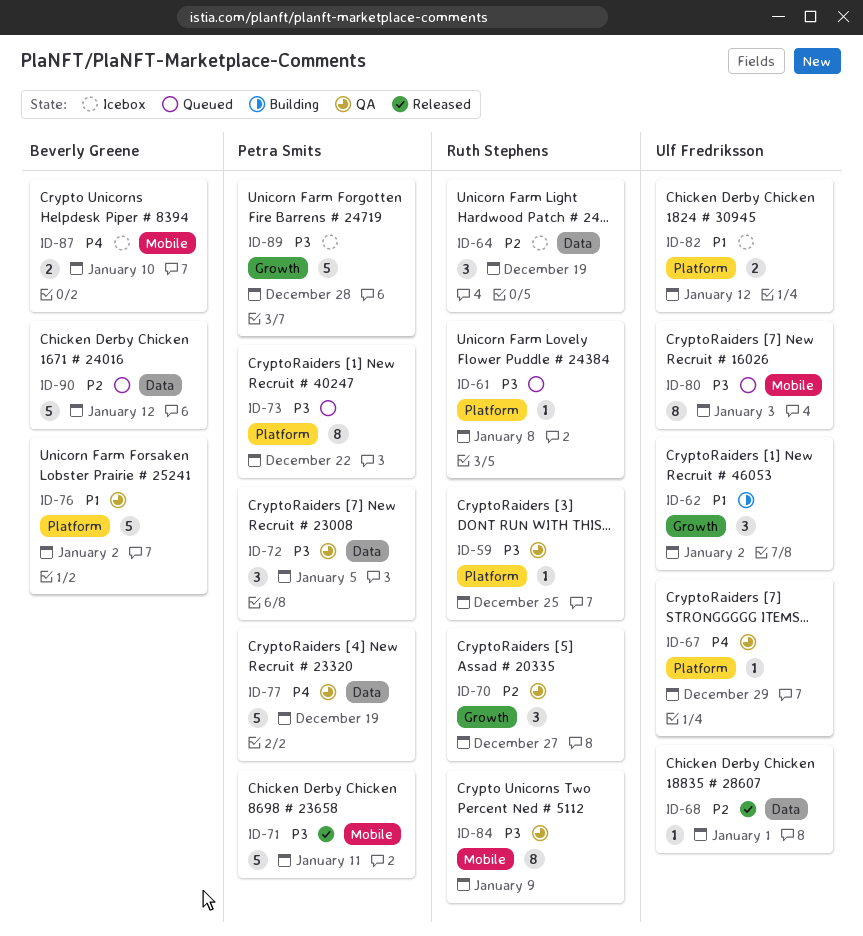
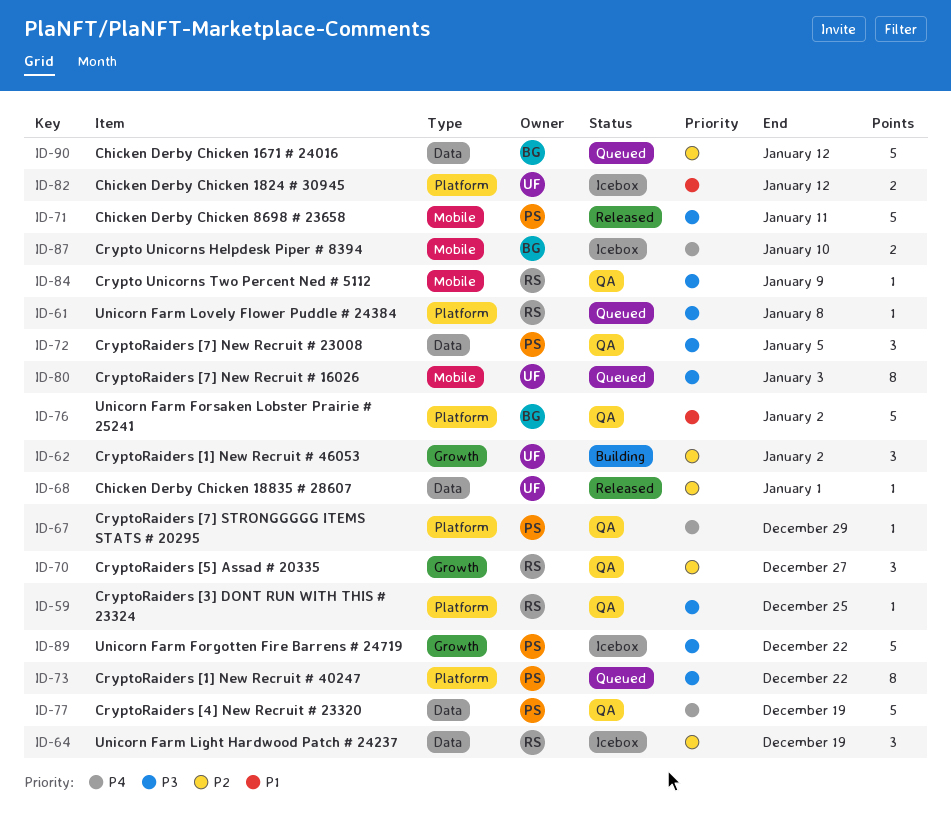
ID-62, priority: P1 -> P2
ID-67, owner: Ulf Fredriksson -> Petra Smits
ID-84, estimate: 8 -> 1
ID-89, due: Dec 28 -> Dec 22

